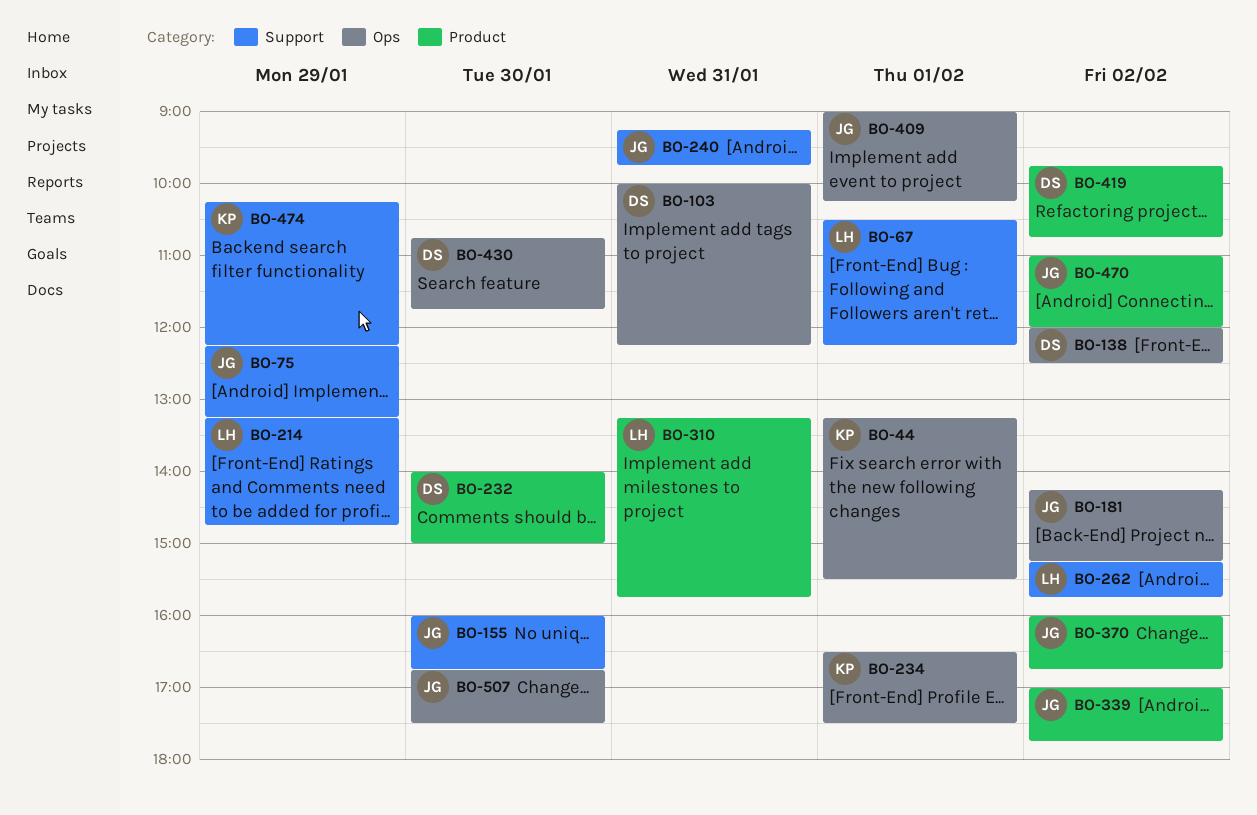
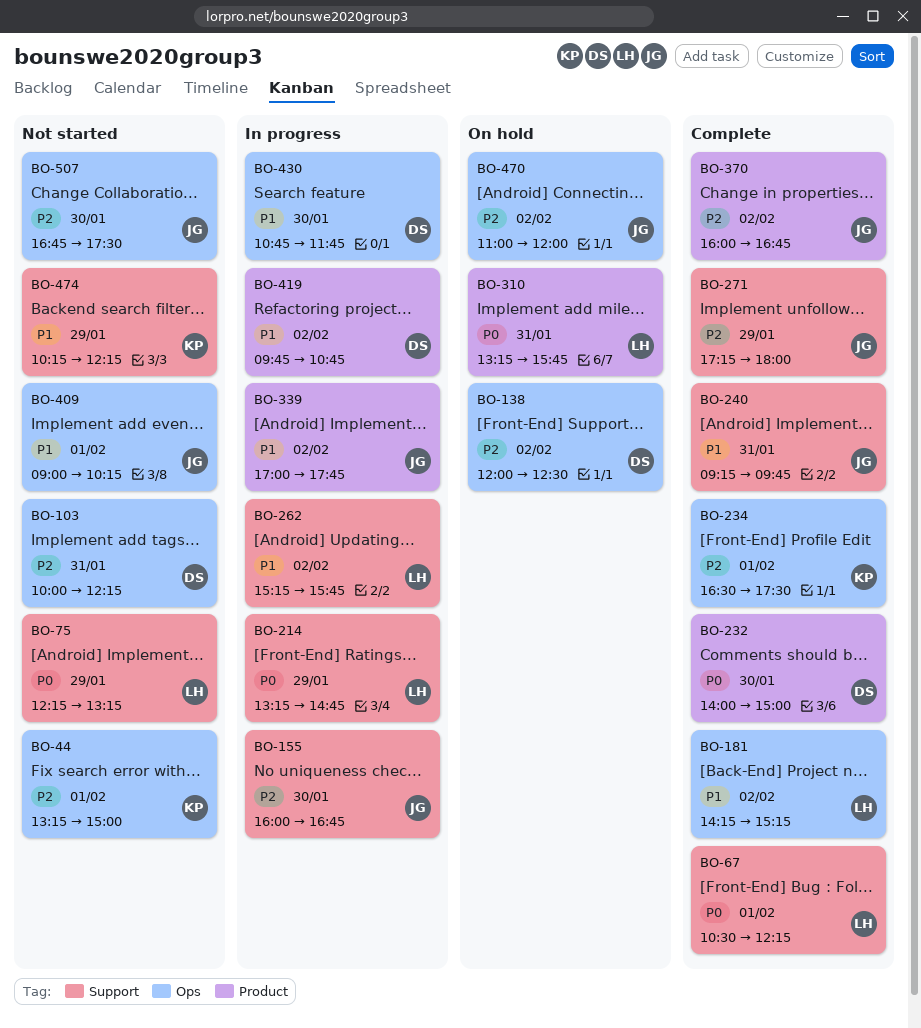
BO-44, ends: 15:30 -> 15:00
BO-75, owner: JG -> LH
BO-181, owner: JG -> LH
BO-271: none -> present
BO-470, label: Product -> Ops

